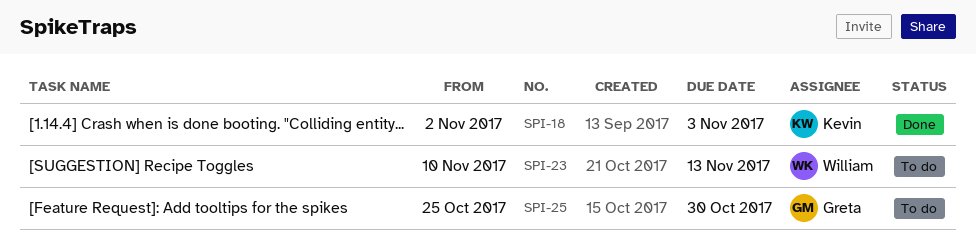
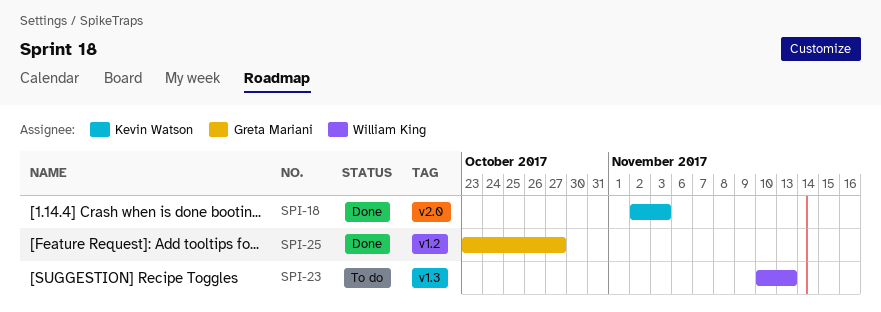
SPI-25, status: To do -> Done
SPI-25, start: Oct 25 -> Oct 23
SPI-25, due: Oct 30 -> Oct 27

